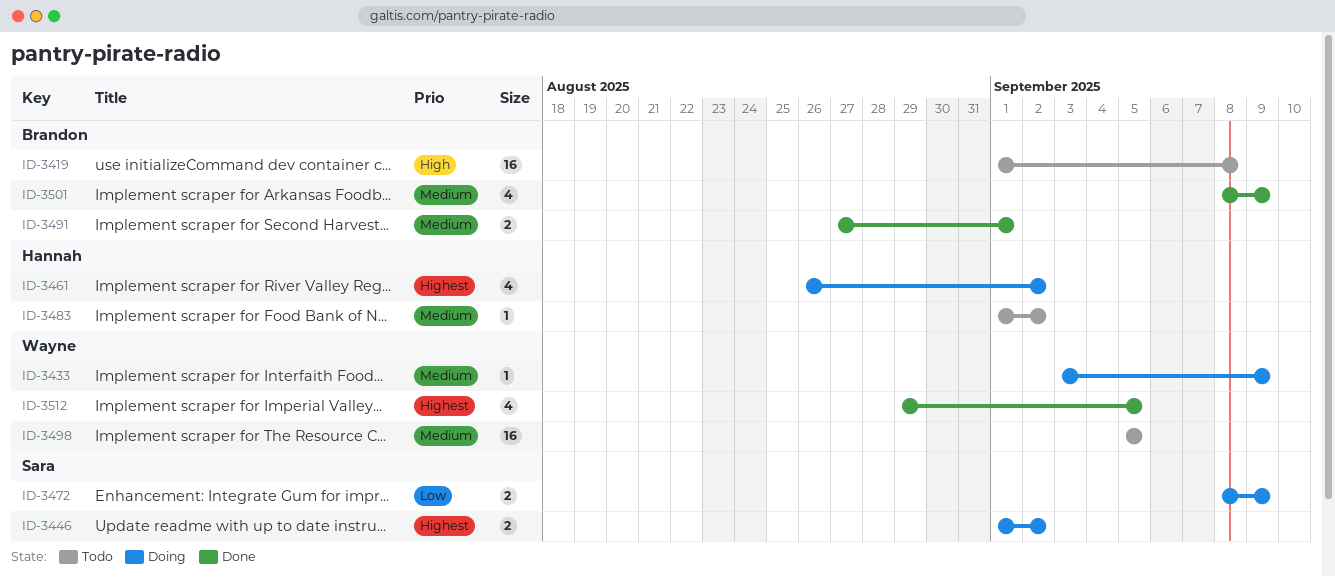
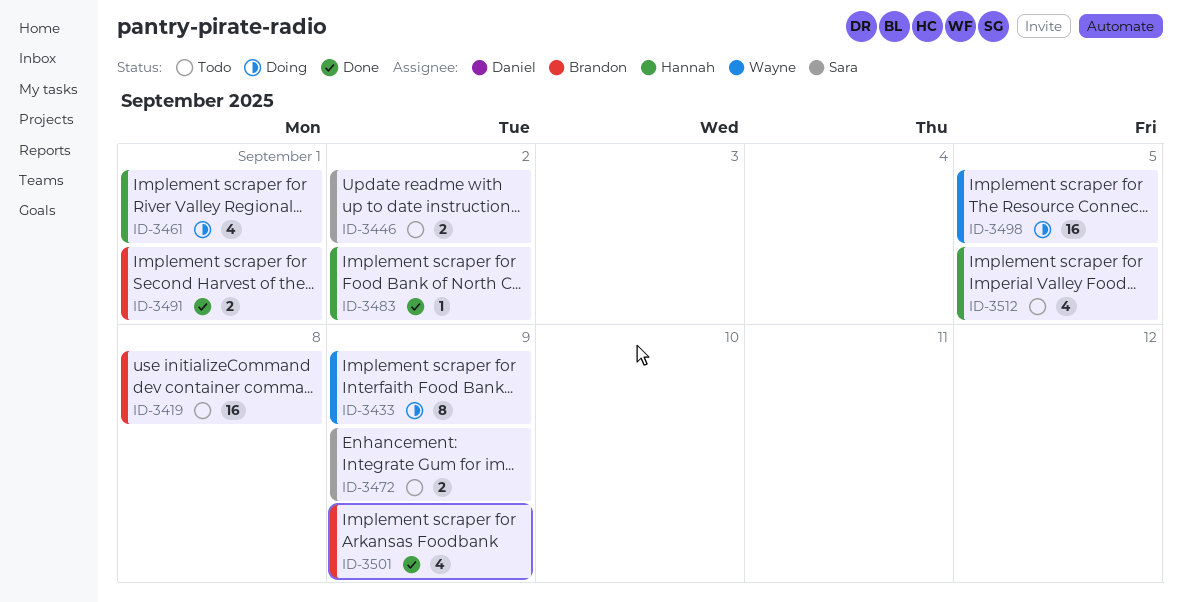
ID-3433, estimate: 1 -> 8
ID-3446, status: Doing -> Todo
ID-3461, due: Sep 2 -> Sep 1
ID-3472, status: Doing -> Todo
ID-3483, status: Todo -> Done
ID-3498, status: Todo -> Doing
ID-3512, status: Done -> Todo
ID-3512, owner: Wayne -> Hannah

